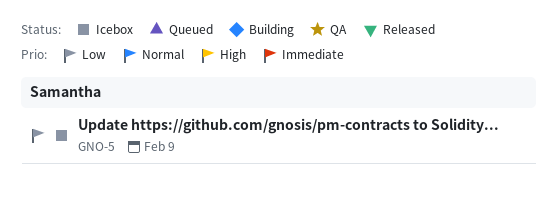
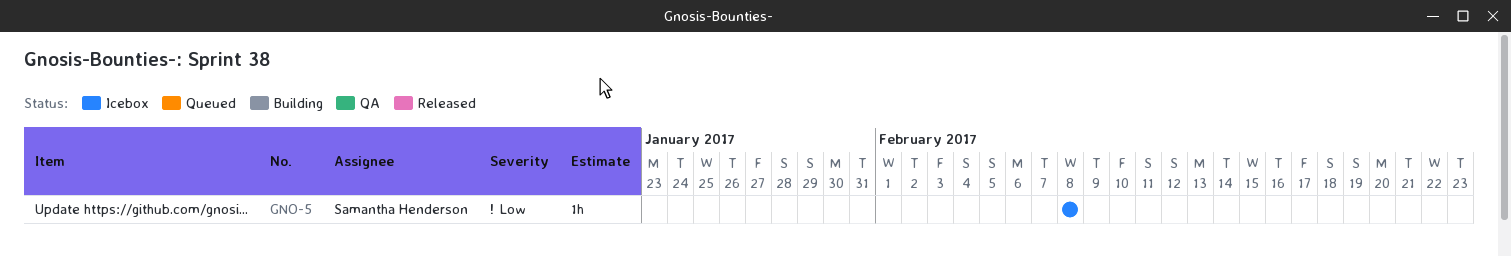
GNO-5, due: Feb 9 -> Feb 8

